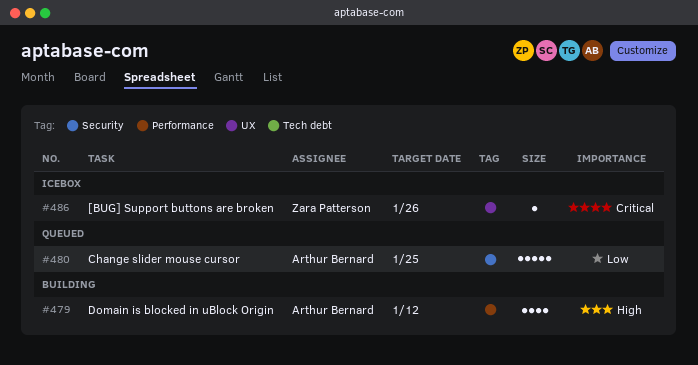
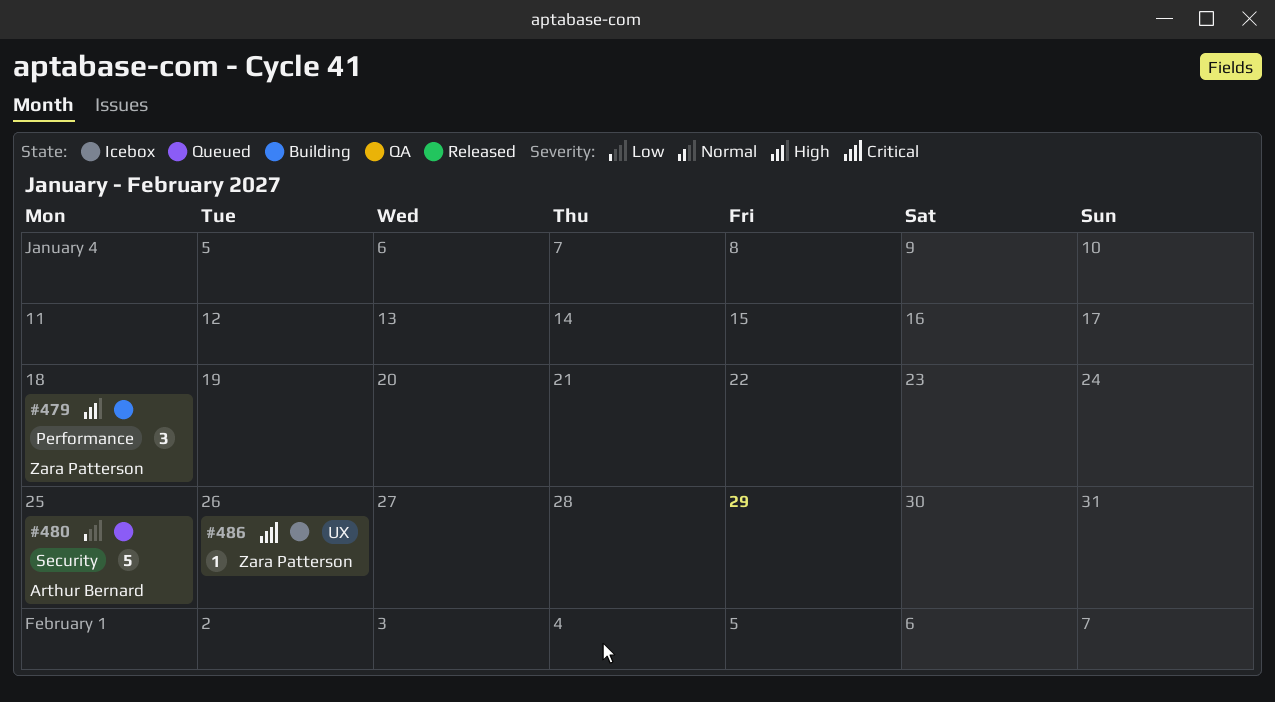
#479, owner: Arthur Bernard -> Zara Patterson
#479, estimate: 4 -> 3
#479, due: Jan 12 -> Jan 18

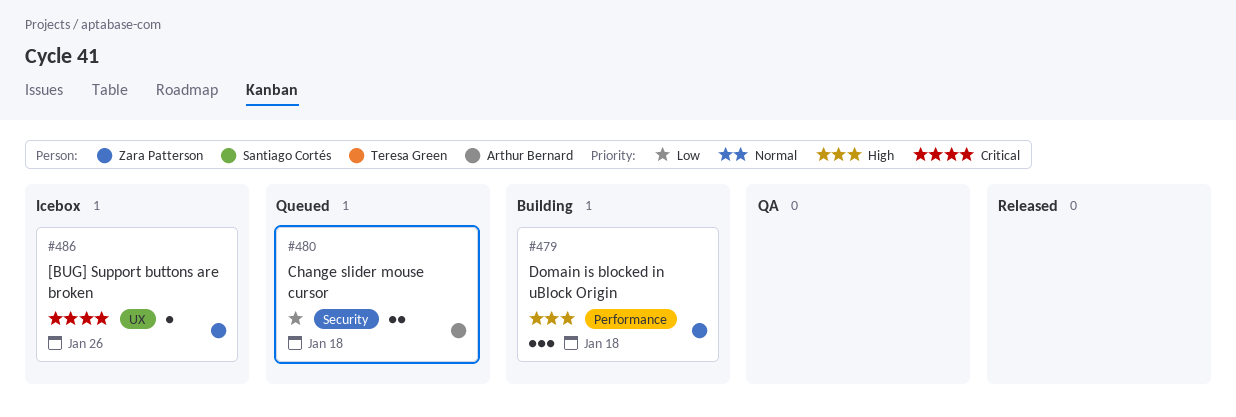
#480, estimate: 5 -> 2
#480, due: Jan 25 -> Jan 18

